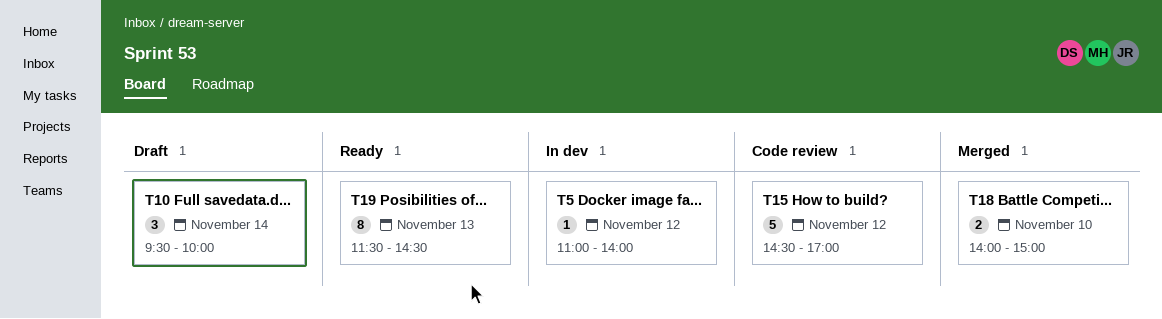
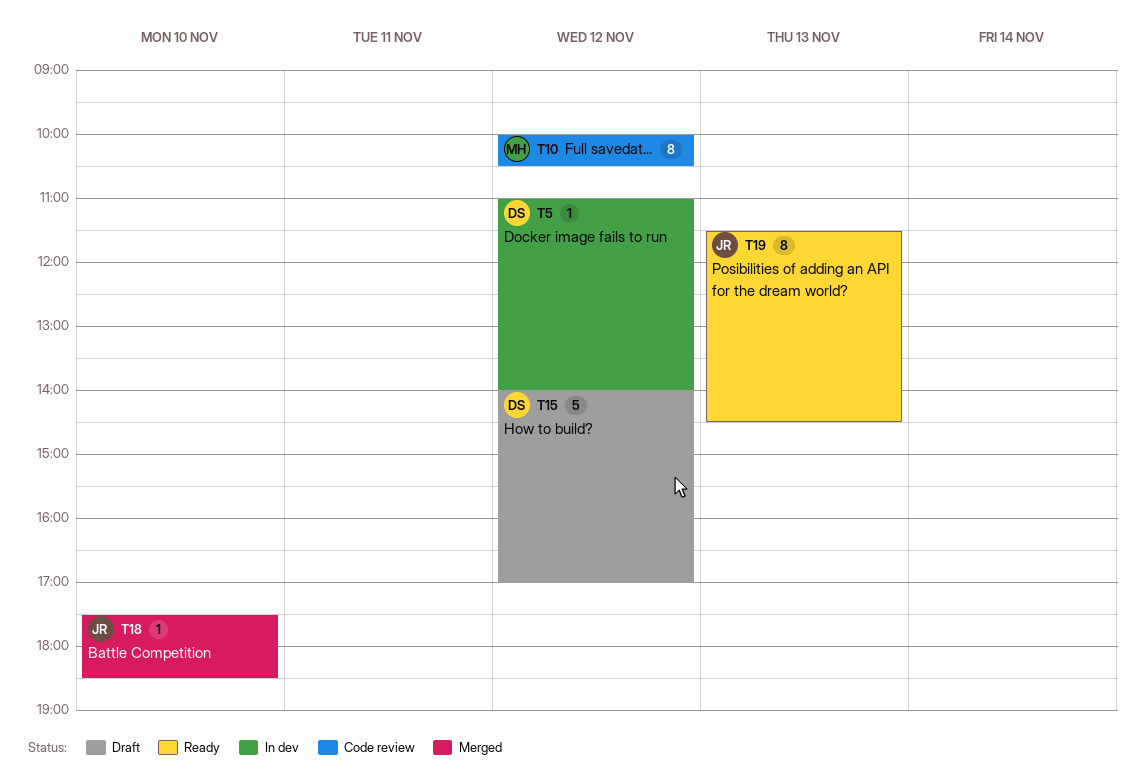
T10, status: Draft -> Code review
T10, estimate: 3 -> 8
T10, day: Nov 14 -> Nov 12
T10, begins: 09:30 -> 10:00
T10, ends: 10:00 -> 10:30
T15, status: Code review -> Draft
T15, begins: 14:30 -> 14:00
T18, estimate: 2 -> 1
T18, begins: 14:00 -> 17:30
T18, ends: 15:00 -> 18:30

